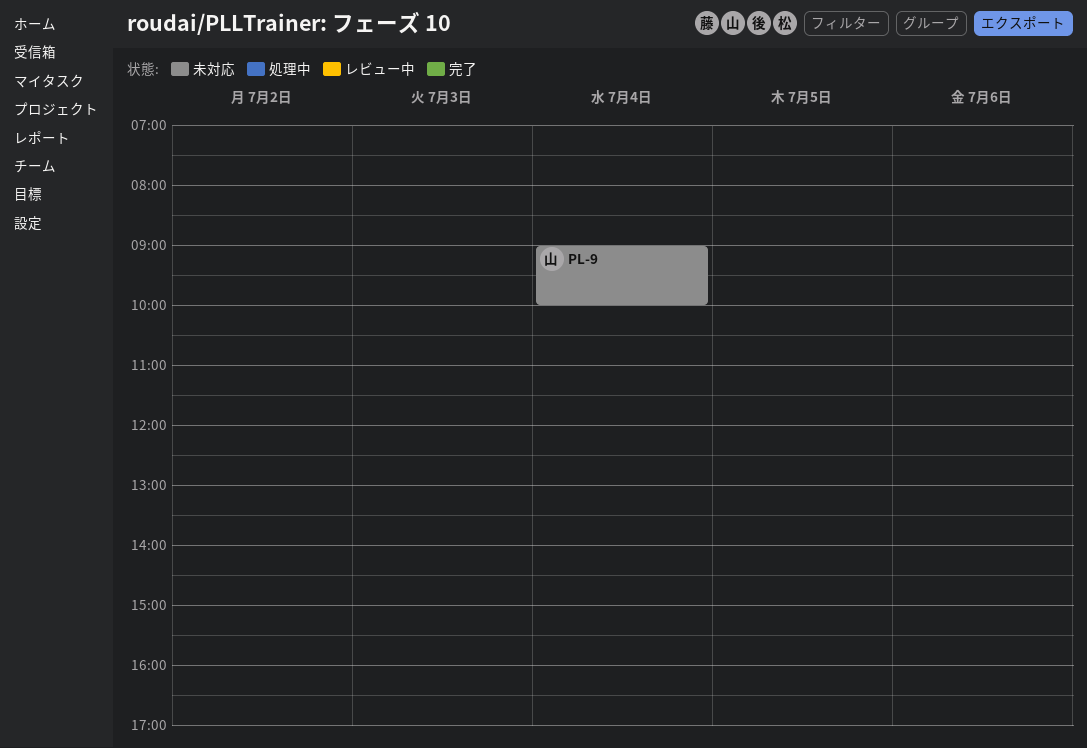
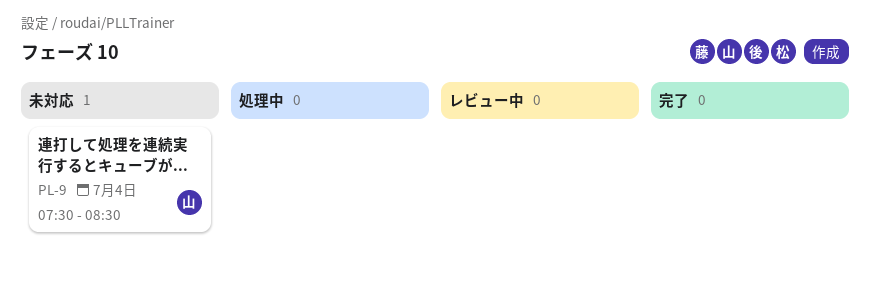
PL-9, begins: 09:00 -> 07:30
PL-9, ends: 10:00 -> 08:30

